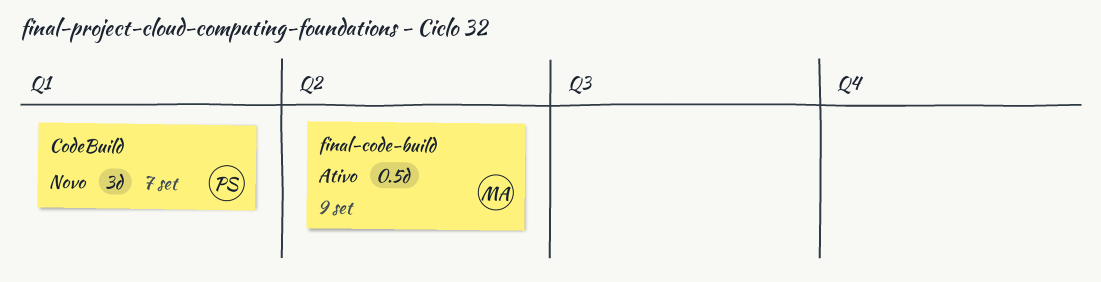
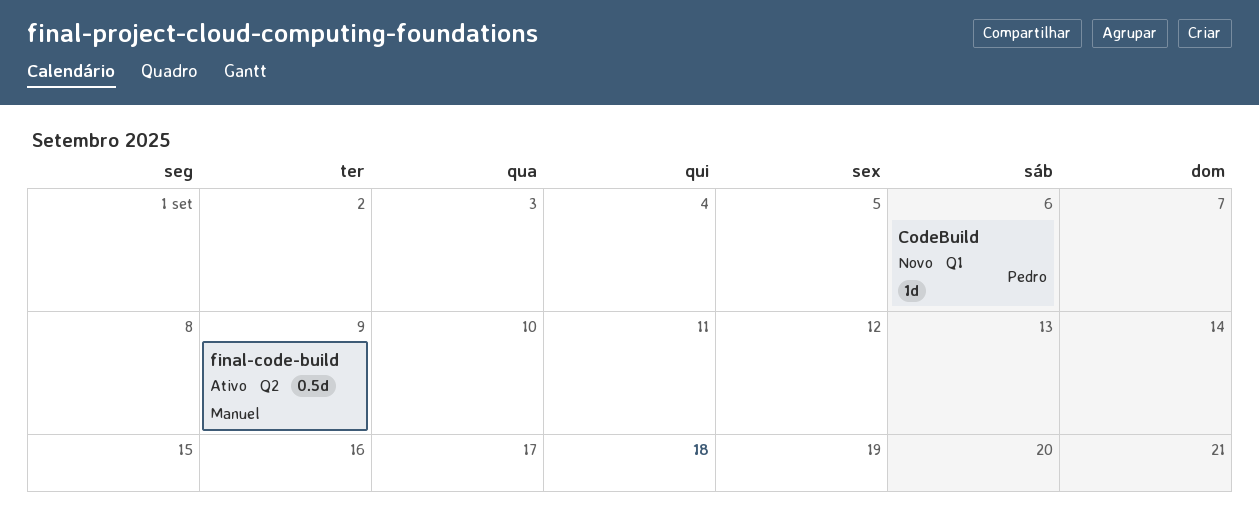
CodeBuild, estimate: 3d -> 1d
CodeBuild, due: Sep 7 -> Sep 6

